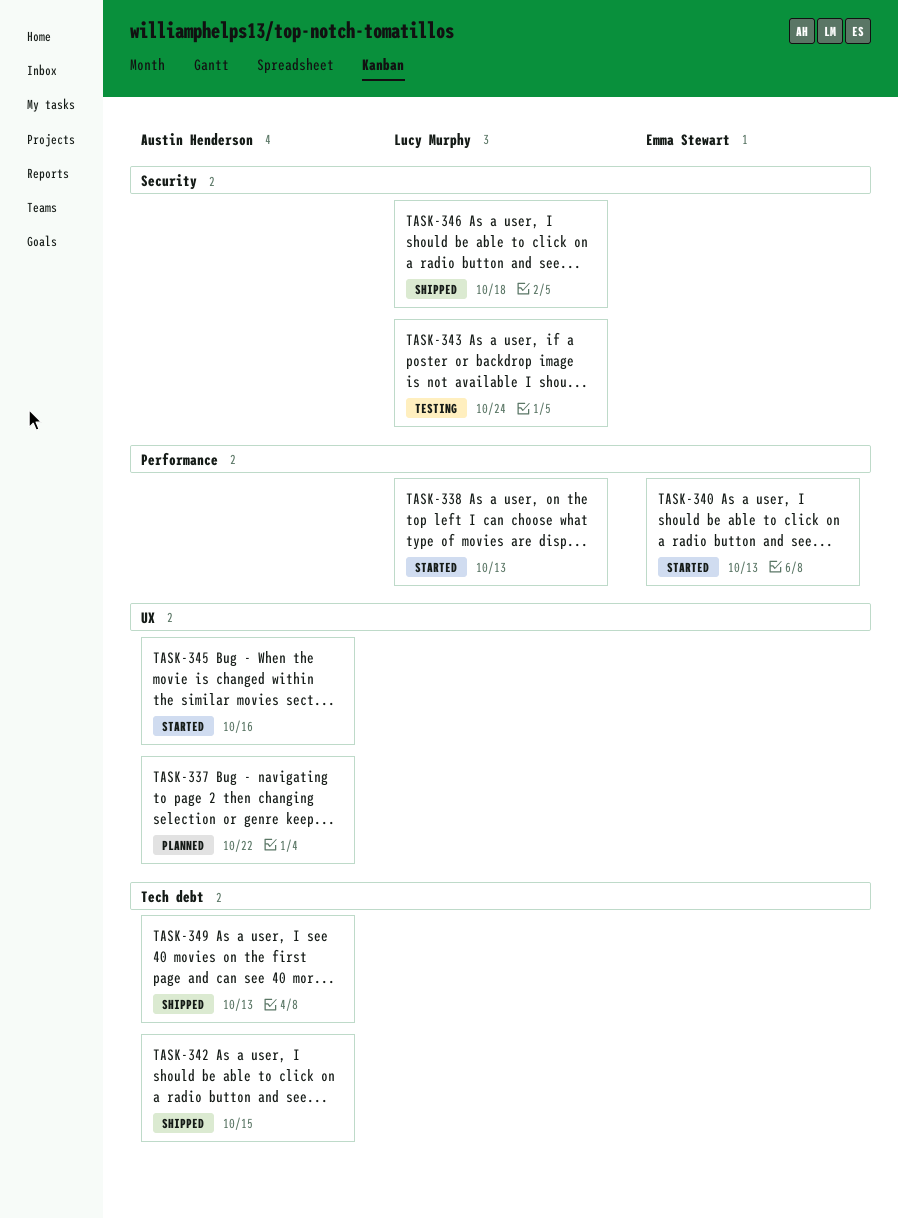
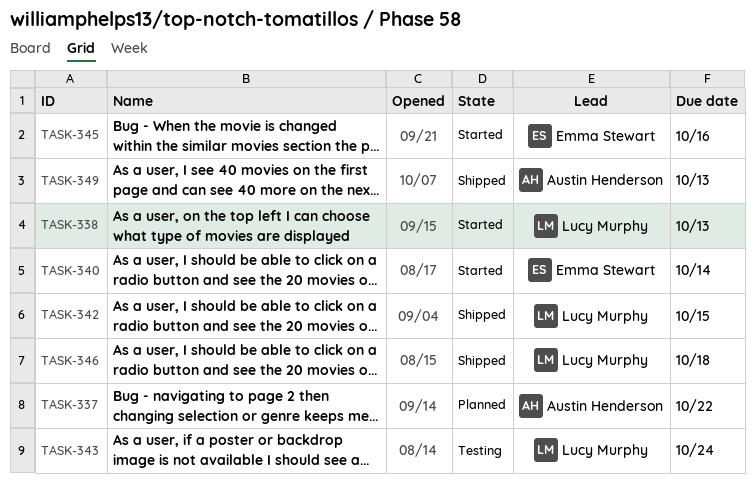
TASK-340, due: Oct 13 -> Oct 14
TASK-342, owner: Austin Henderson -> Lucy Murphy
TASK-345, owner: Austin Henderson -> Emma Stewart

